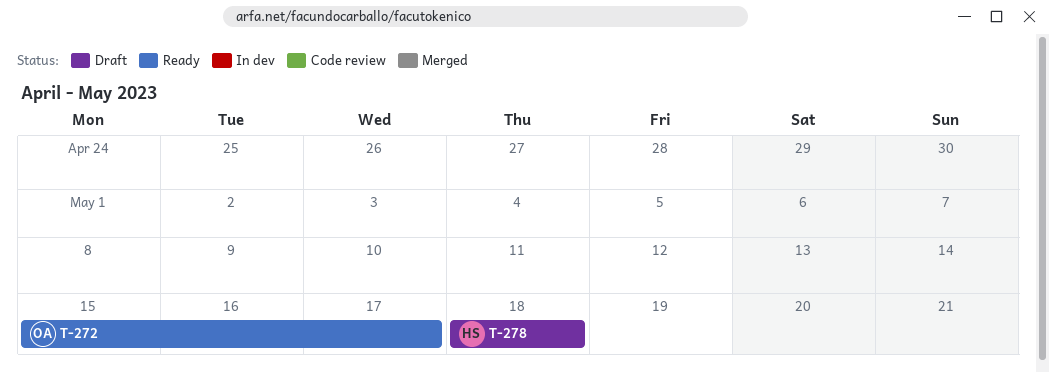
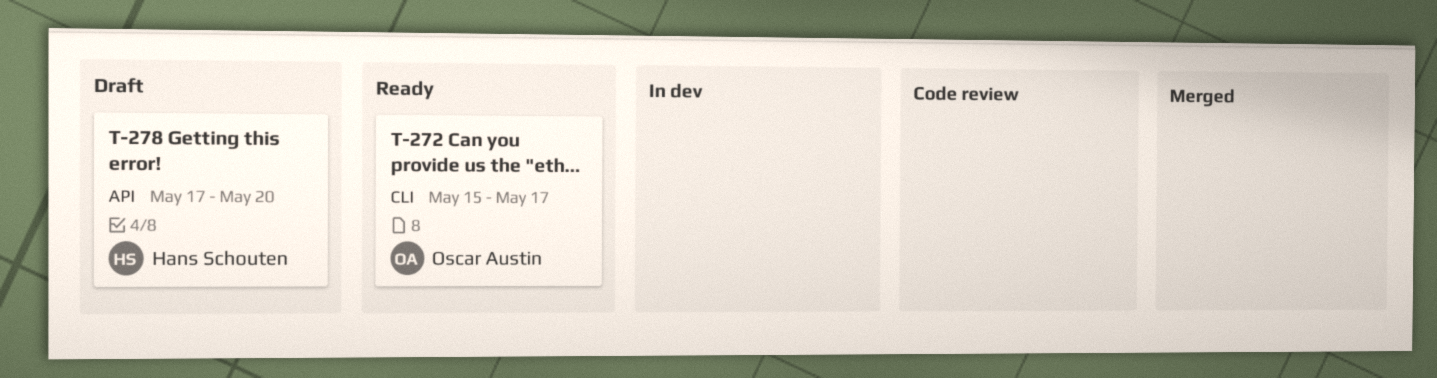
T-278, start: May 18 -> May 17
T-278, due: May 18 -> May 20

